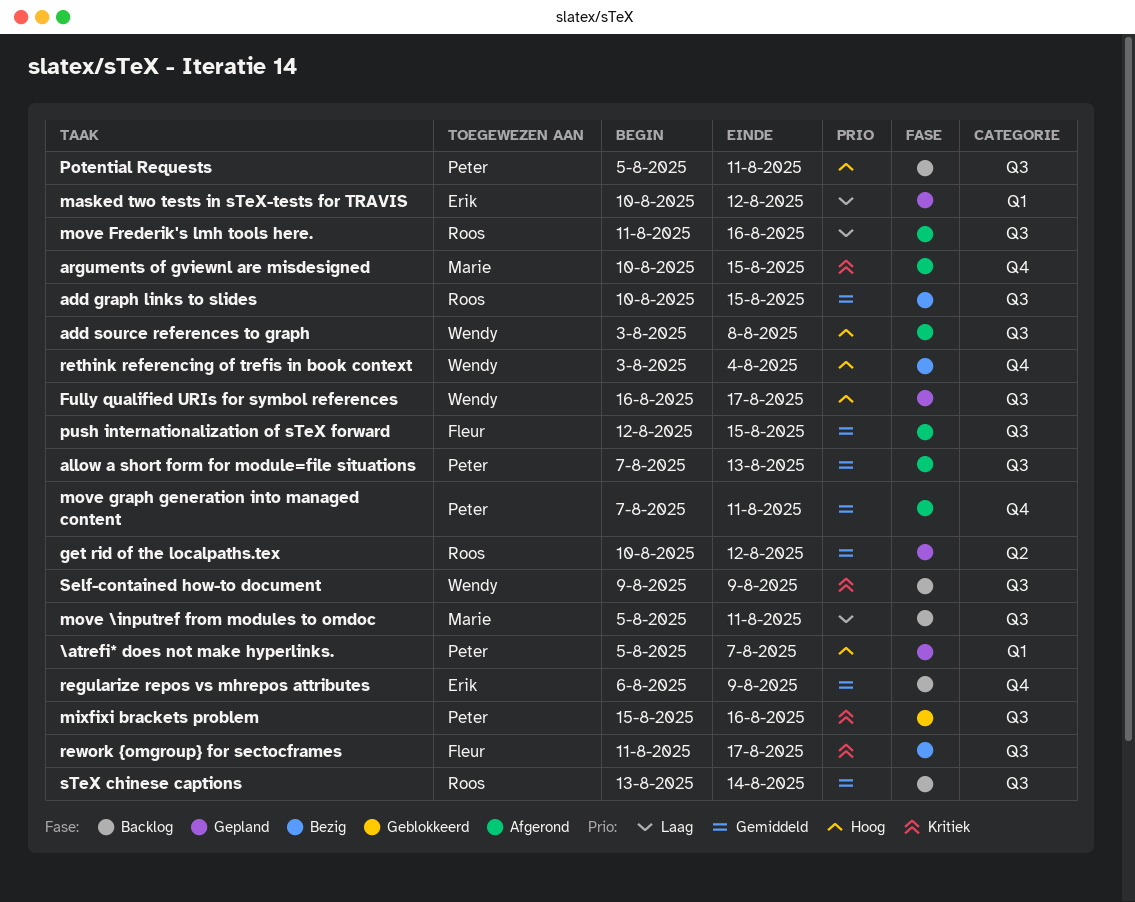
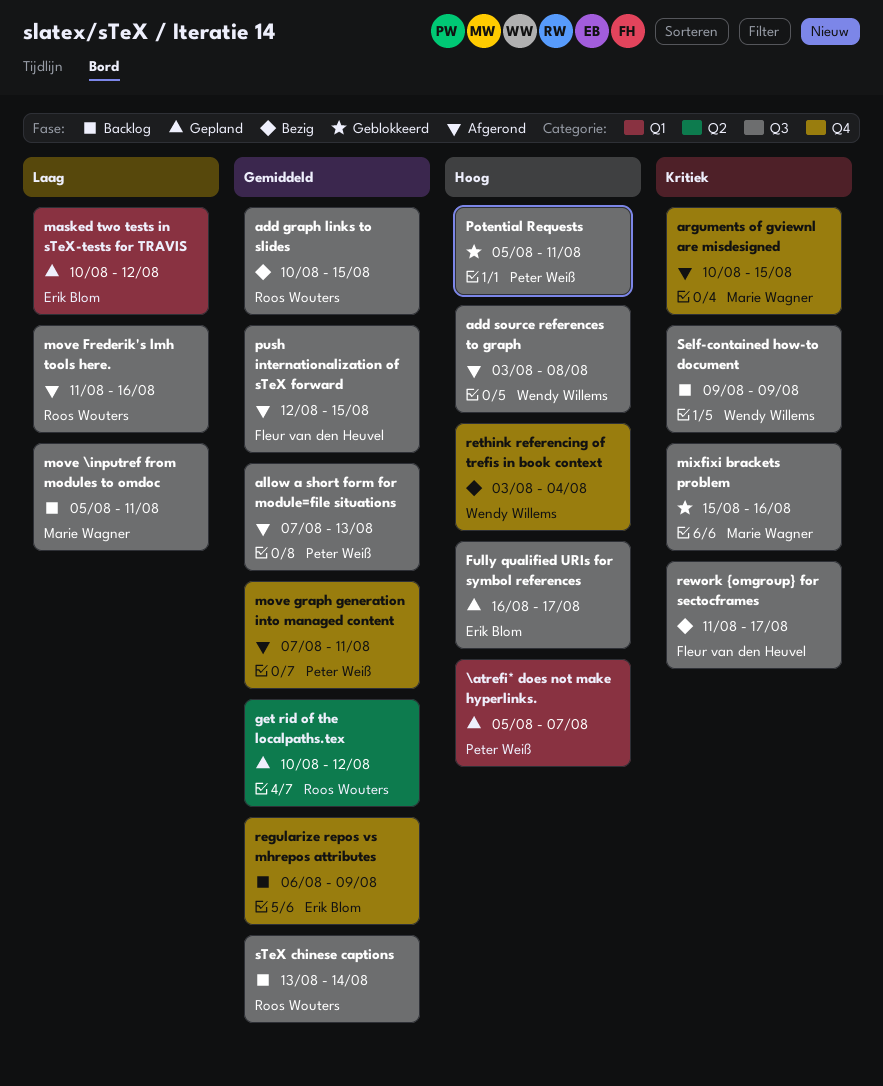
Fully qualified URIs for symbol references, owner: Wendy Willems -> Erik Blom
mixfixi brackets problem, owner: Peter Weiß -> Marie Wagner
Potential Requests, status: Backlog -> Geblokkeerd

